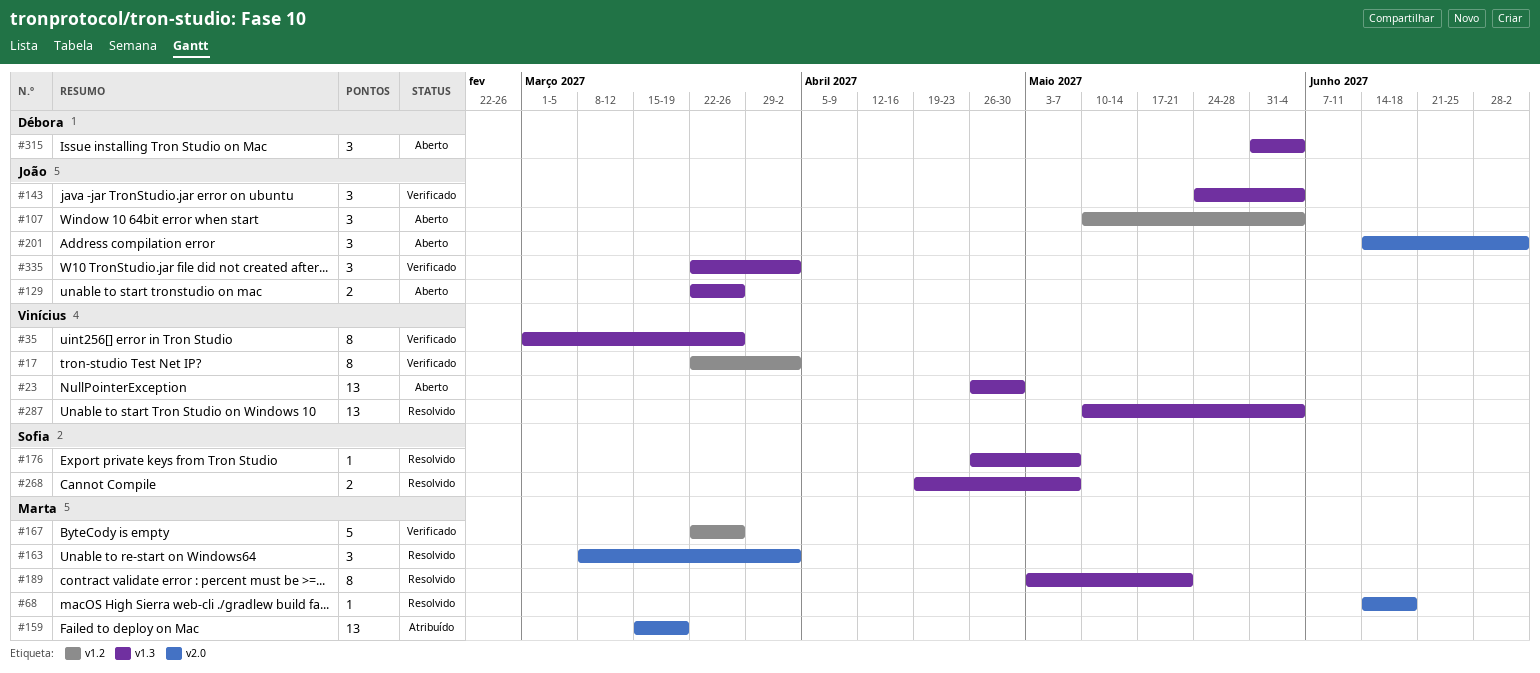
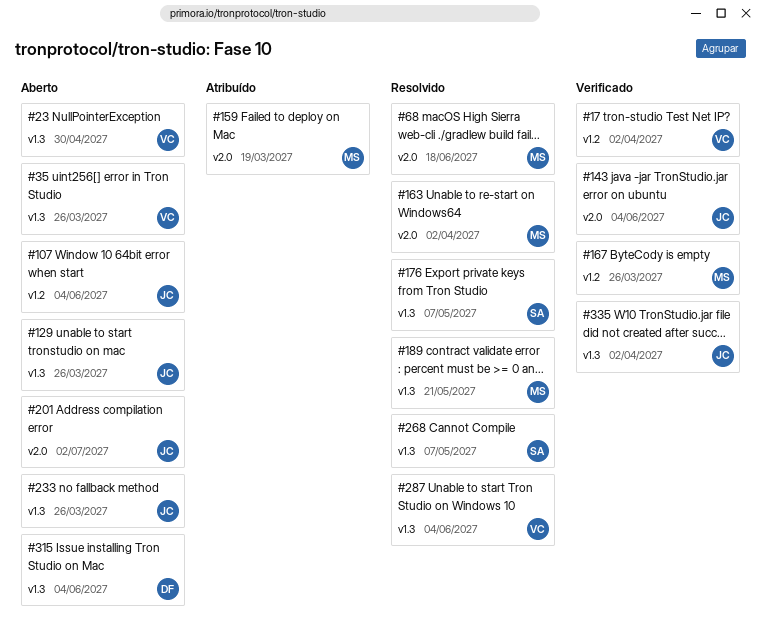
#35, status: Verificado -> Aberto
#143, label: v1.3 -> v2.0
#233: none -> present

